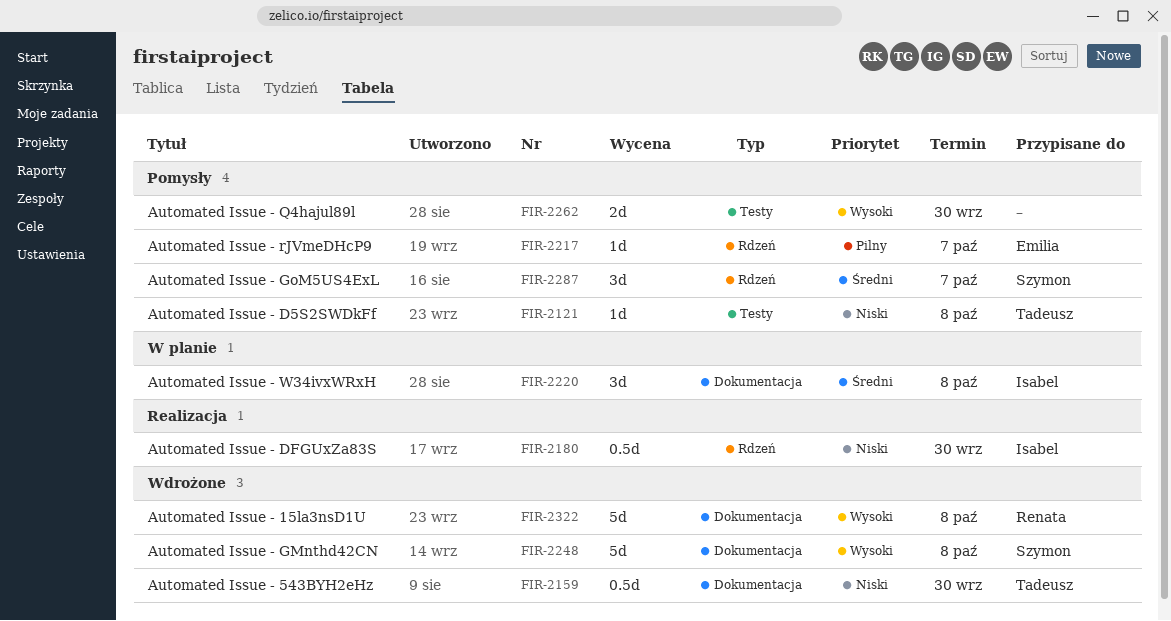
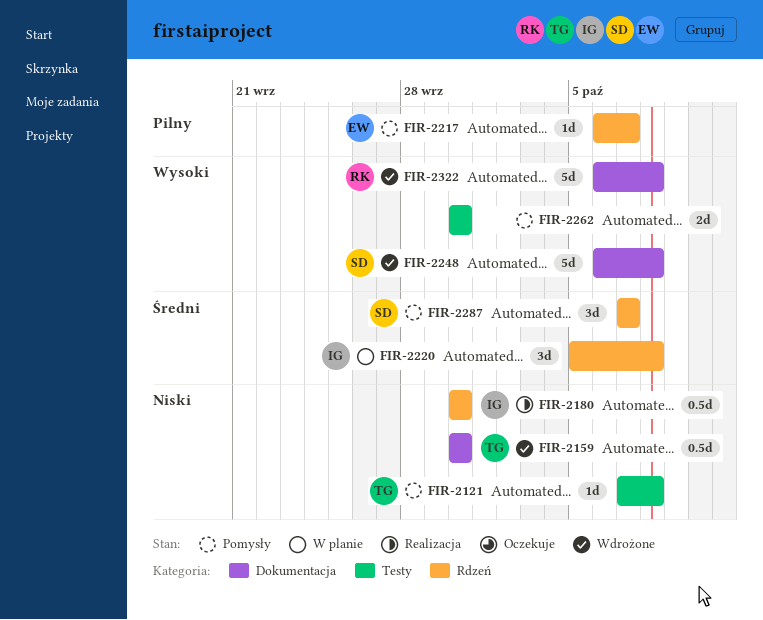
FIR-2220, label: Dokumentacja -> Rdzeń

